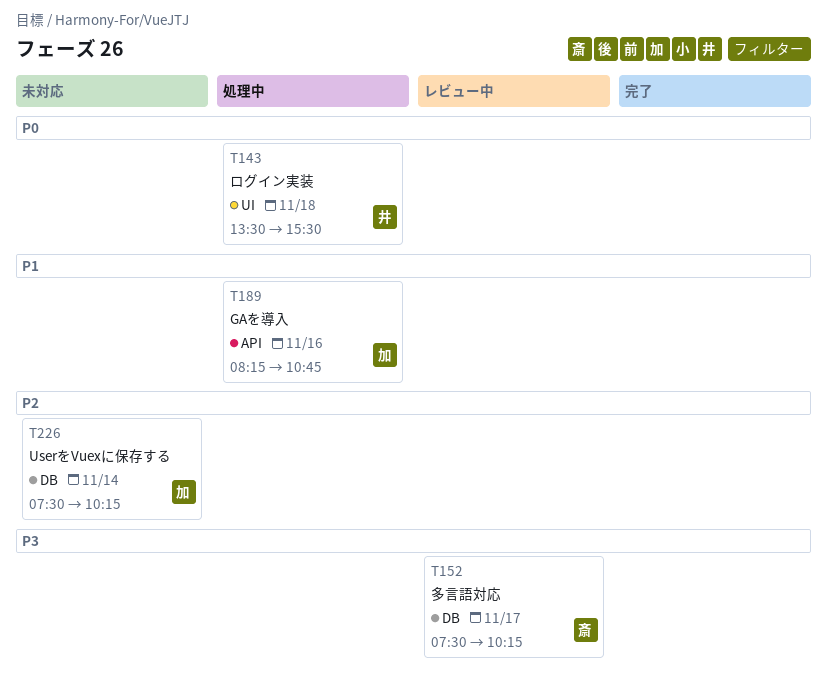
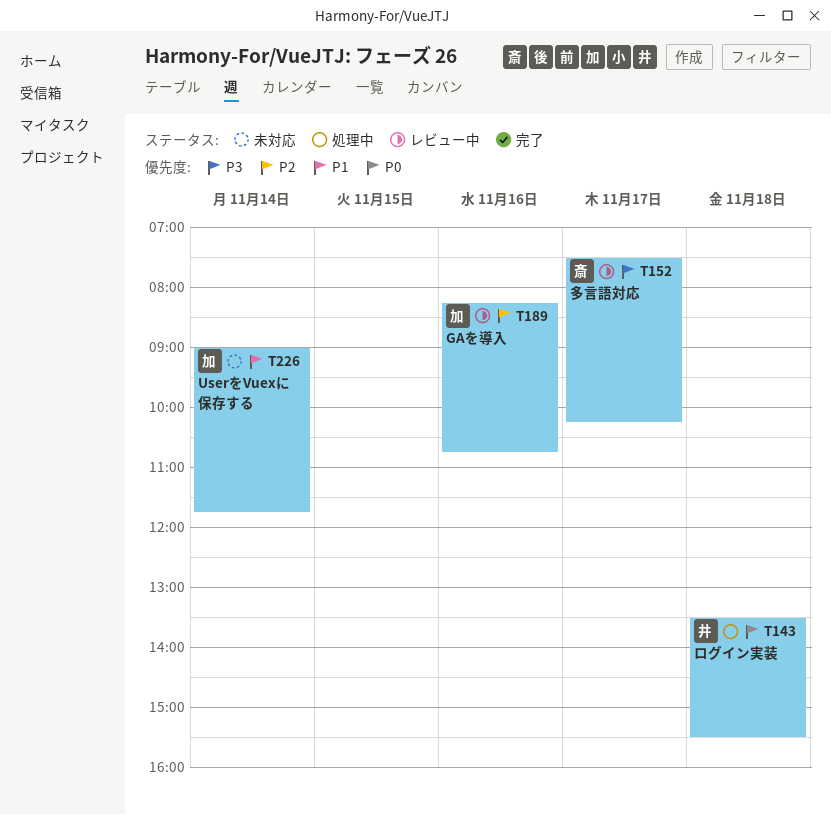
T189, status: 処理中 -> レビュー中
T189, priority: P1 -> P2
T226, priority: P2 -> P1
T226, begins: 07:30 -> 09:00
T226, ends: 10:15 -> 11:45

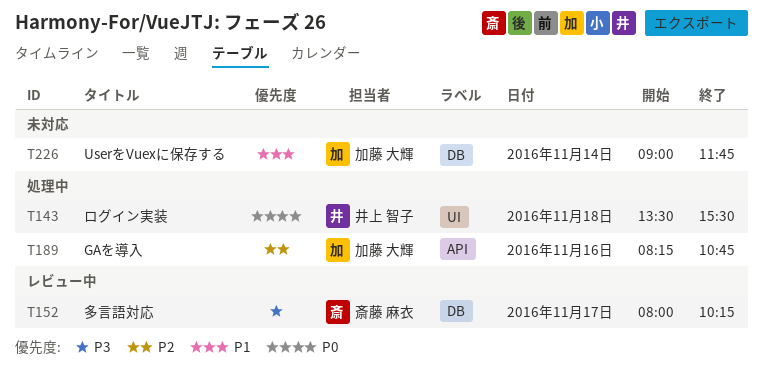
T152, begins: 07:30 -> 08:00
T189, status: レビュー中 -> 処理中

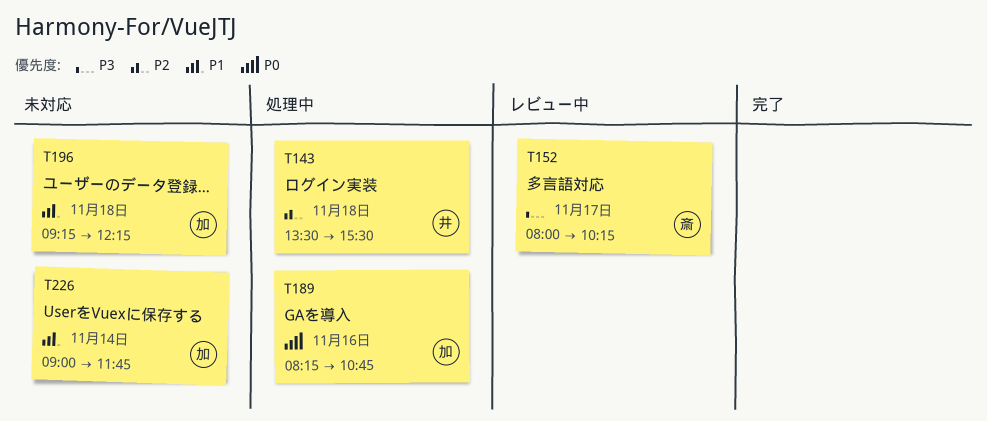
T143, priority: P0 -> P2
T189, priority: P2 -> P0
T196: none -> present

